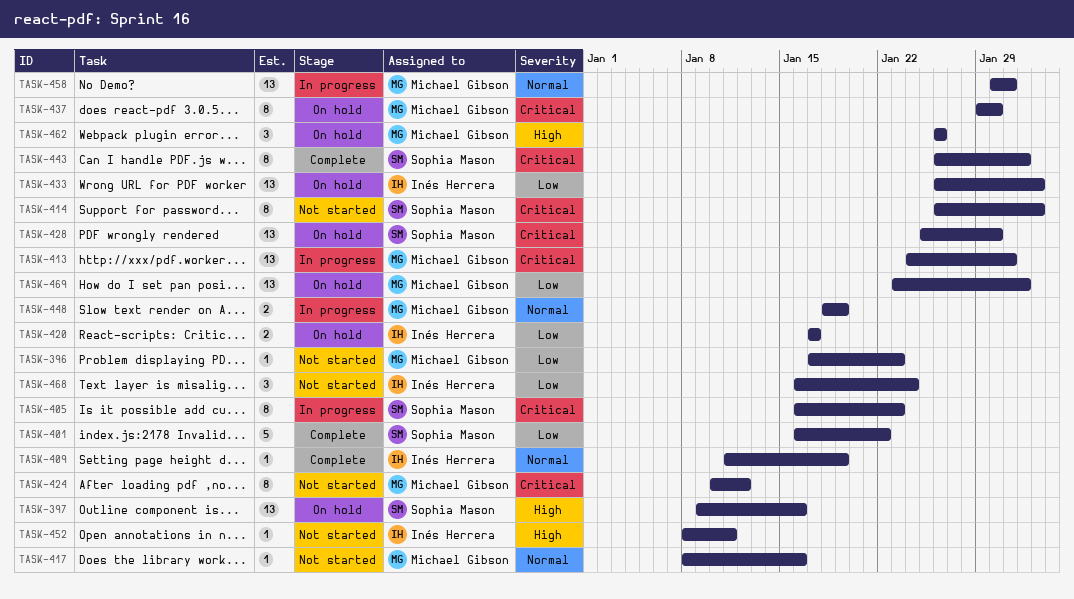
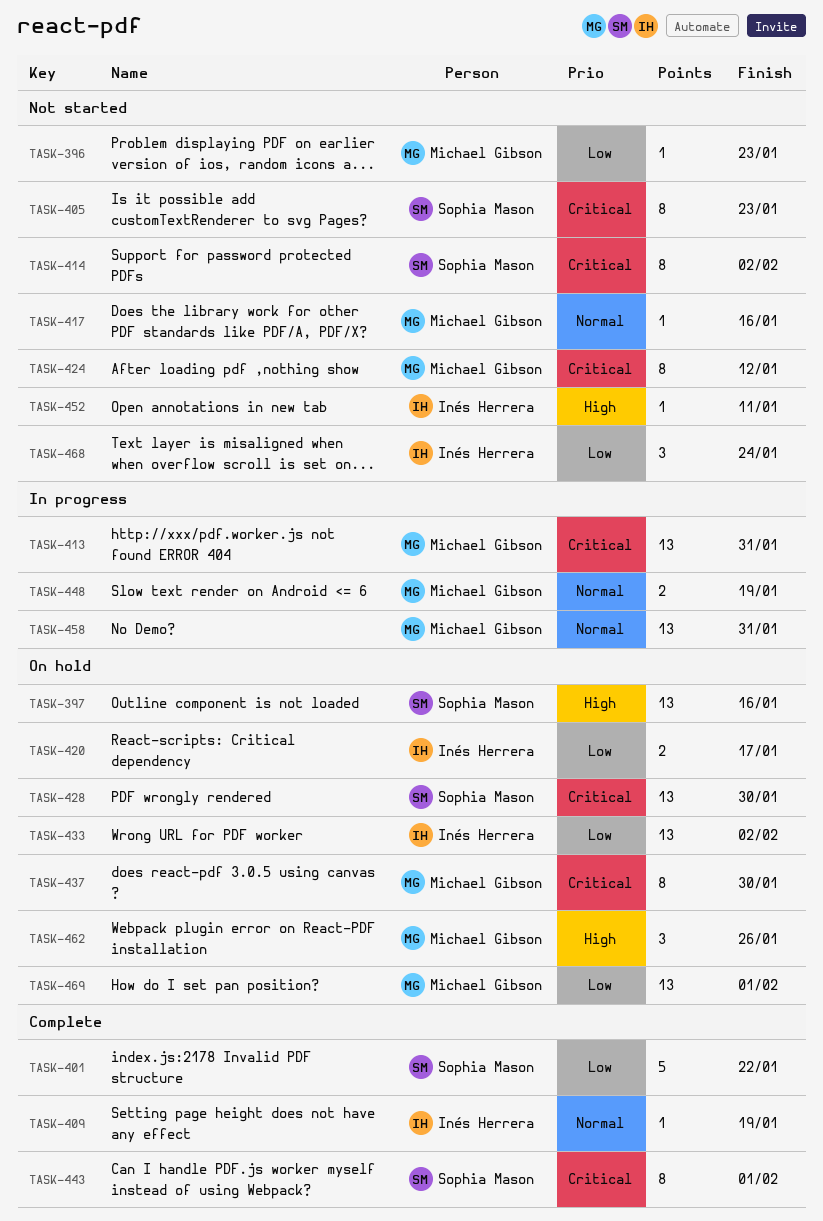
TASK-405, status: In progress -> Not started

